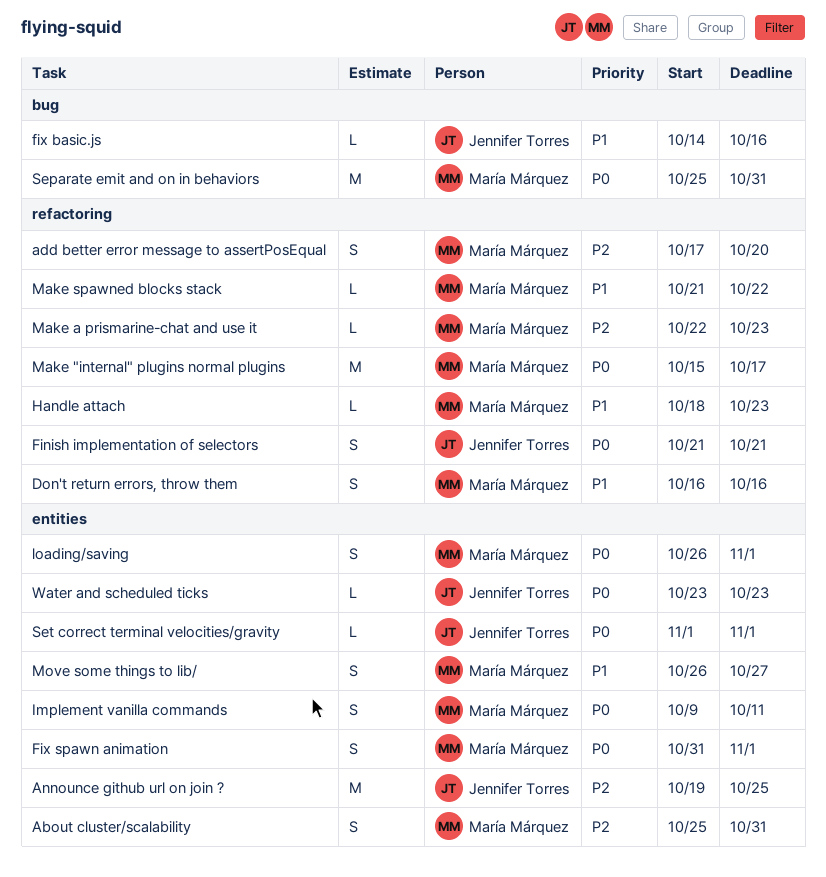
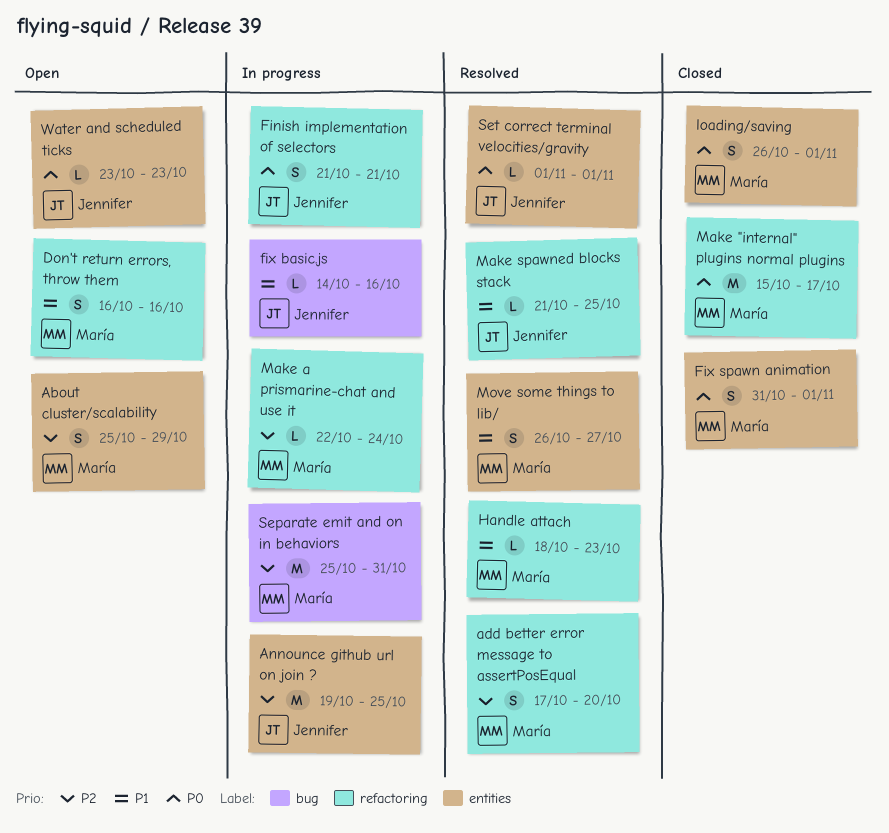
About cluster/scalability, due: Oct 31 -> Oct 29
Implement vanilla commands: present -> none
Make a prismarine-chat and use it, due: Oct 23 -> Oct 24
Make spawned blocks stack, owner: María Márquez -> Jennifer Torres
Make spawned blocks stack, due: Oct 22 -> Oct 25
Separate emit and on in behaviors, priority: P0 -> P2

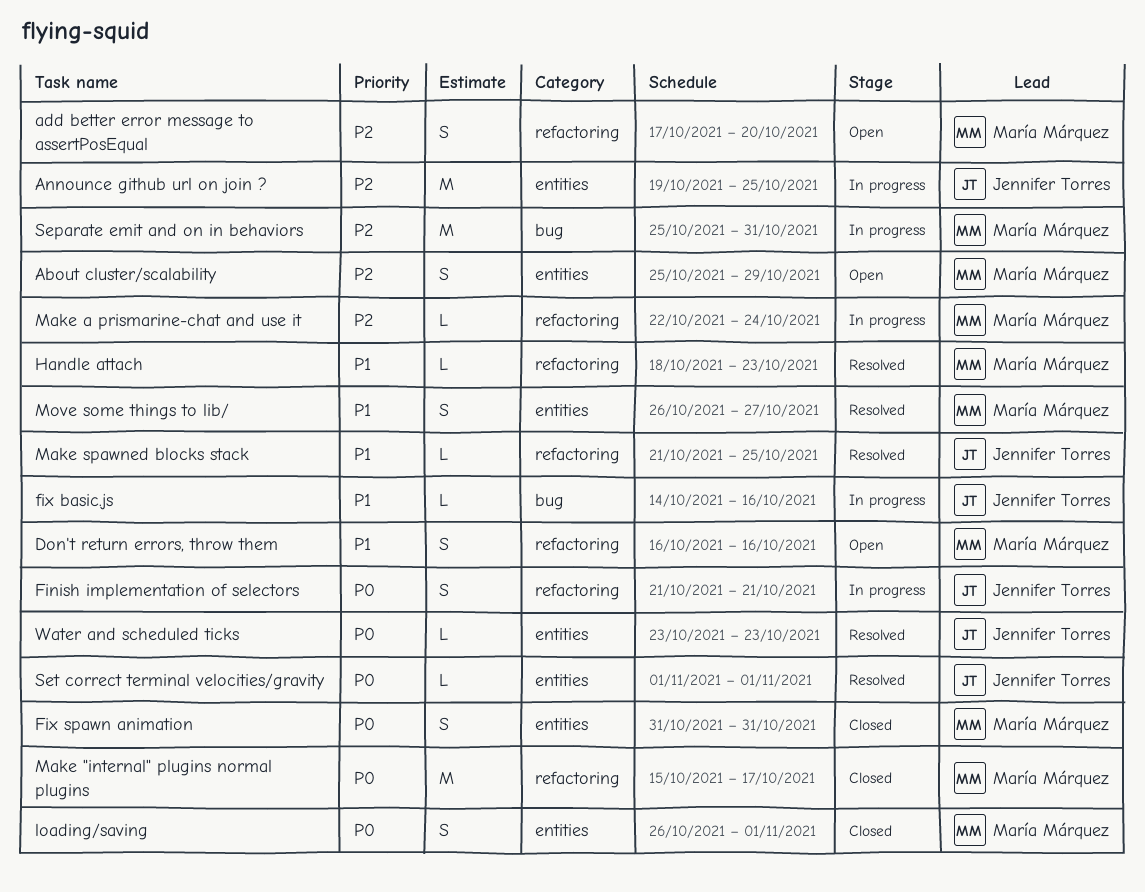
add better error message to assertPosEqual, status: Resolved -> Open
Fix spawn animation, due: Nov 1 -> Oct 31
Water and scheduled ticks, status: Open -> Resolved

